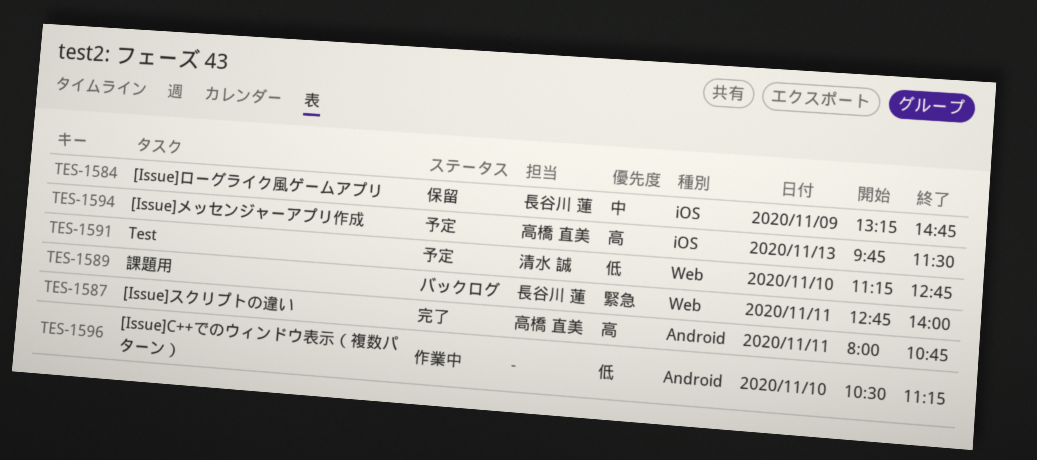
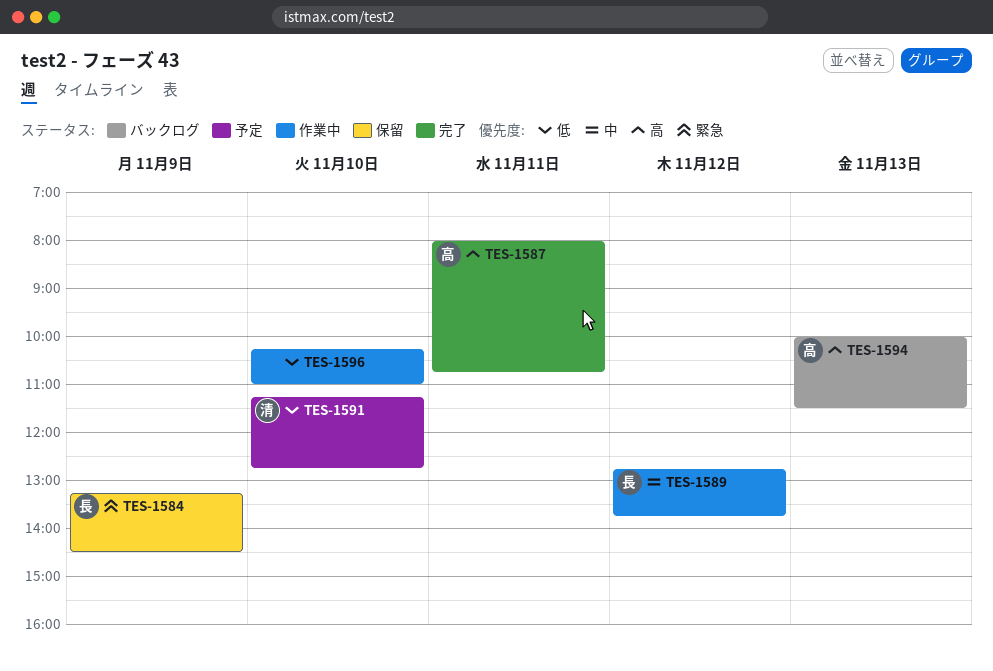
TES-1584, priority: 中 -> 緊急
TES-1584, ends: 14:45 -> 14:30
TES-1589, status: バックログ -> 作業中
TES-1589, priority: 緊急 -> 中
TES-1589, day: Nov 11 -> Nov 12
TES-1589, ends: 14:00 -> 13:45
TES-1594, status: 予定 -> バックログ
TES-1594, begins: 09:45 -> 10:00
TES-1596, begins: 10:30 -> 10:15
TES-1596, ends: 11:15 -> 11:00

